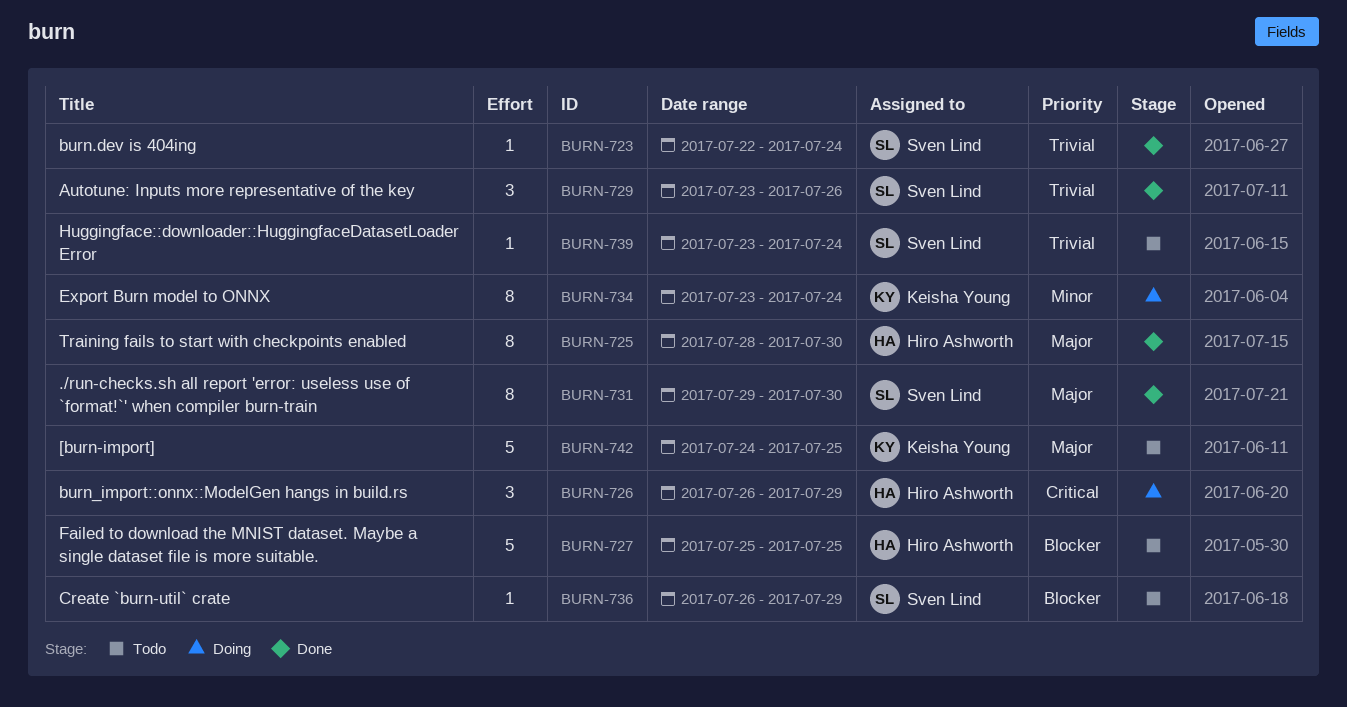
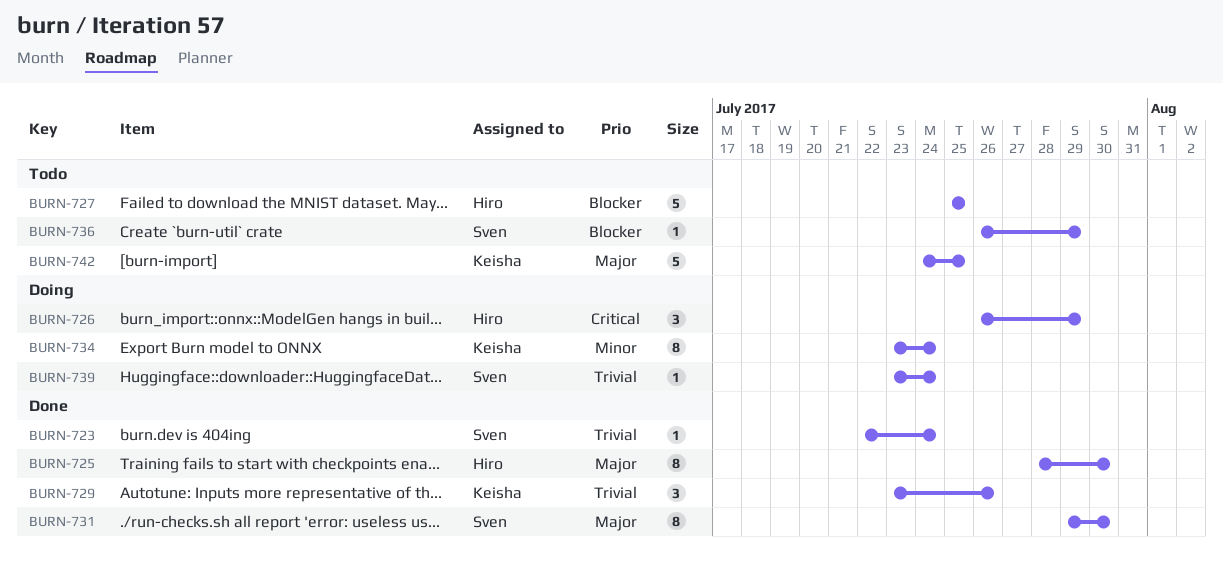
BURN-729, owner: Sven Lind -> Keisha Young
BURN-739, status: Todo -> Doing

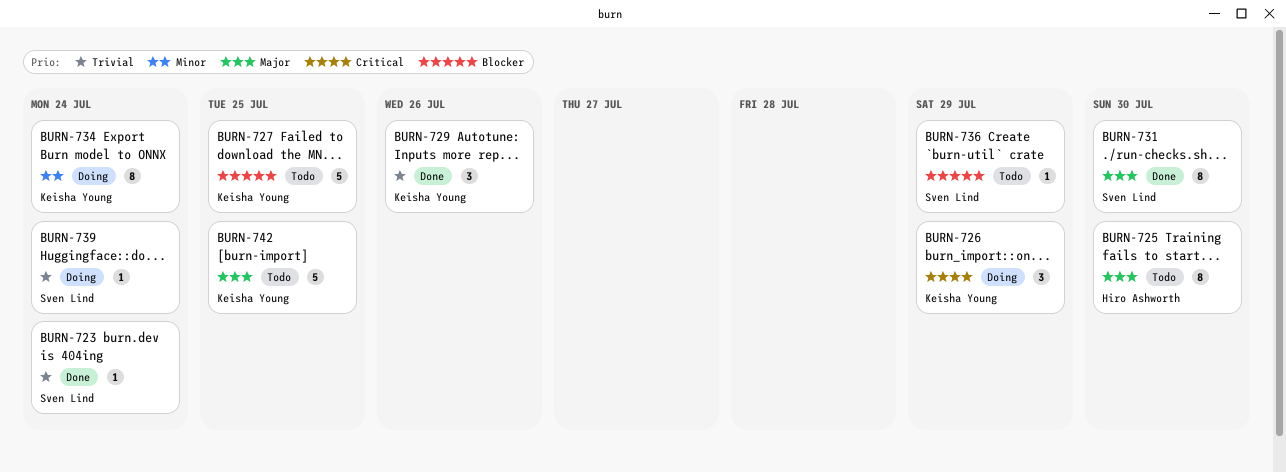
BURN-725, status: Done -> Todo
BURN-726, owner: Hiro Ashworth -> Keisha Young
BURN-727, owner: Hiro Ashworth -> Keisha Young

